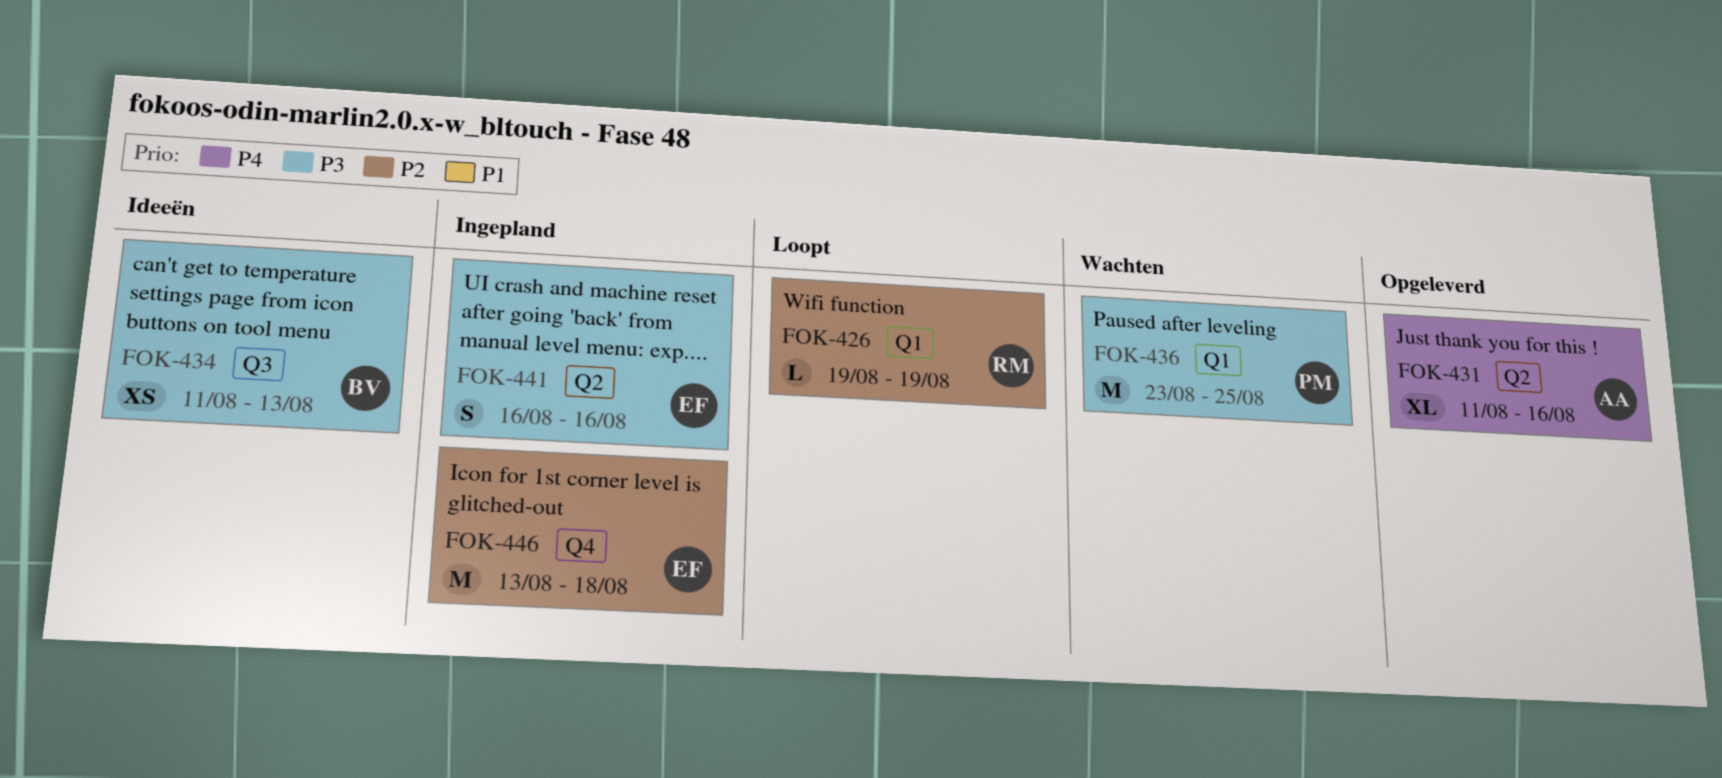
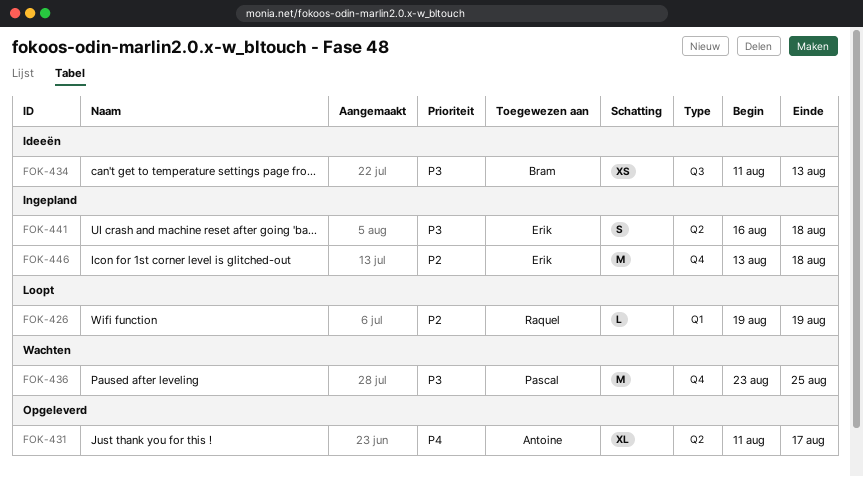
FOK-431, due: Aug 16 -> Aug 17
FOK-436, label: Q1 -> Q4
FOK-441, due: Aug 16 -> Aug 18

